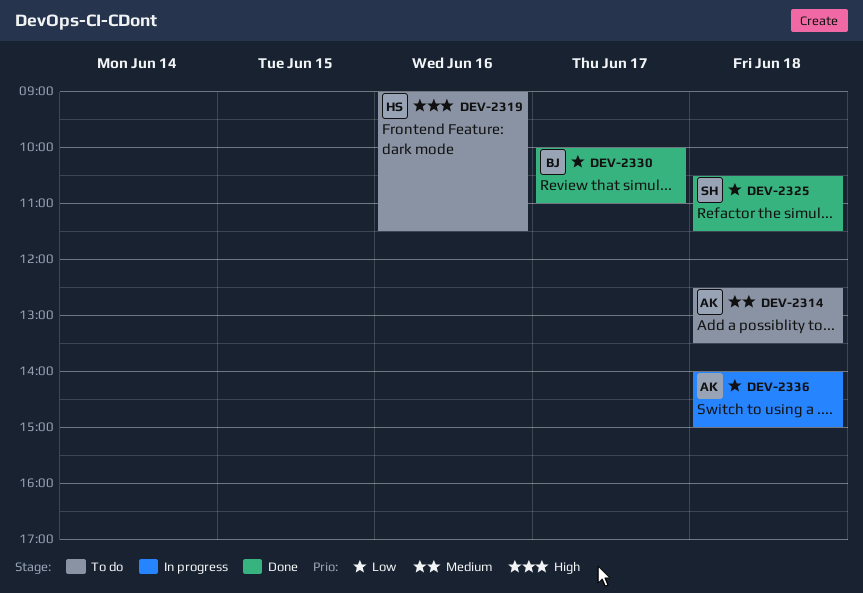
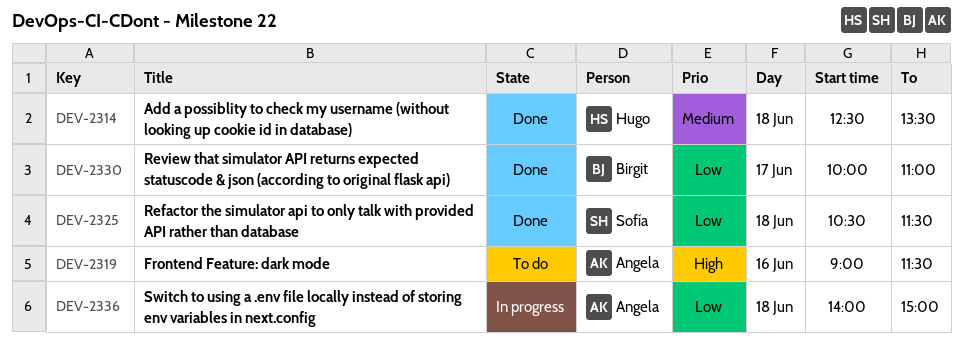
DEV-2314, status: To do -> Done
DEV-2314, owner: Angela -> Hugo
DEV-2319, owner: Hugo -> Angela

